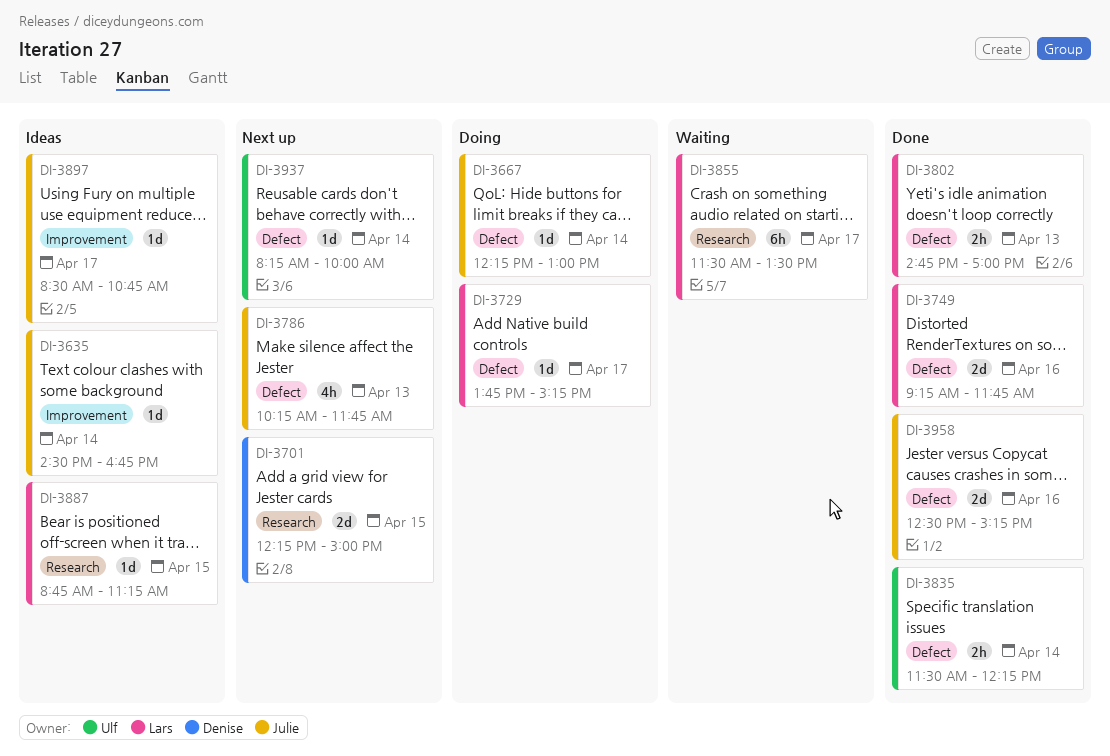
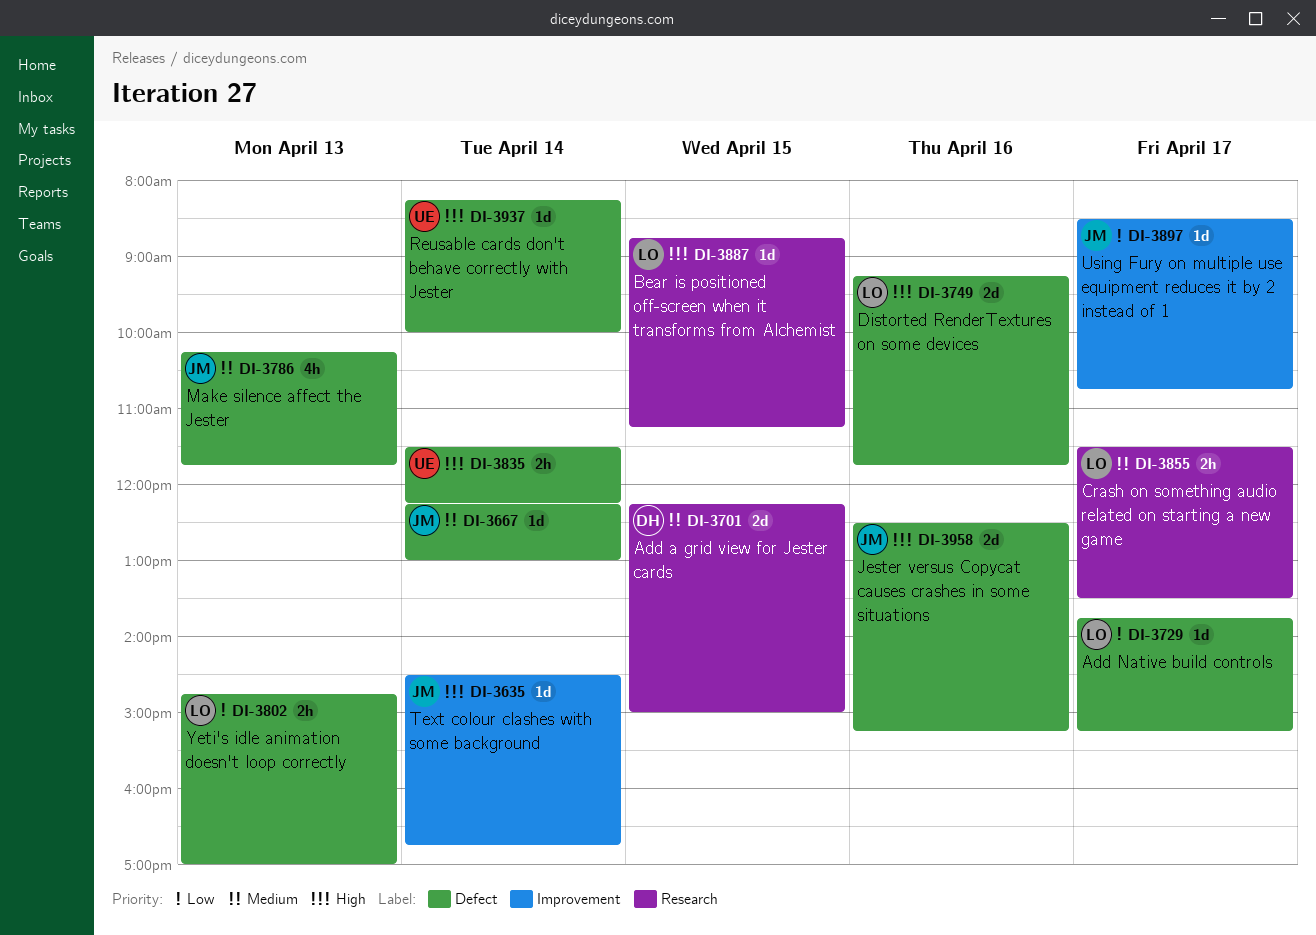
DI-3855, estimate: 6h -> 2h

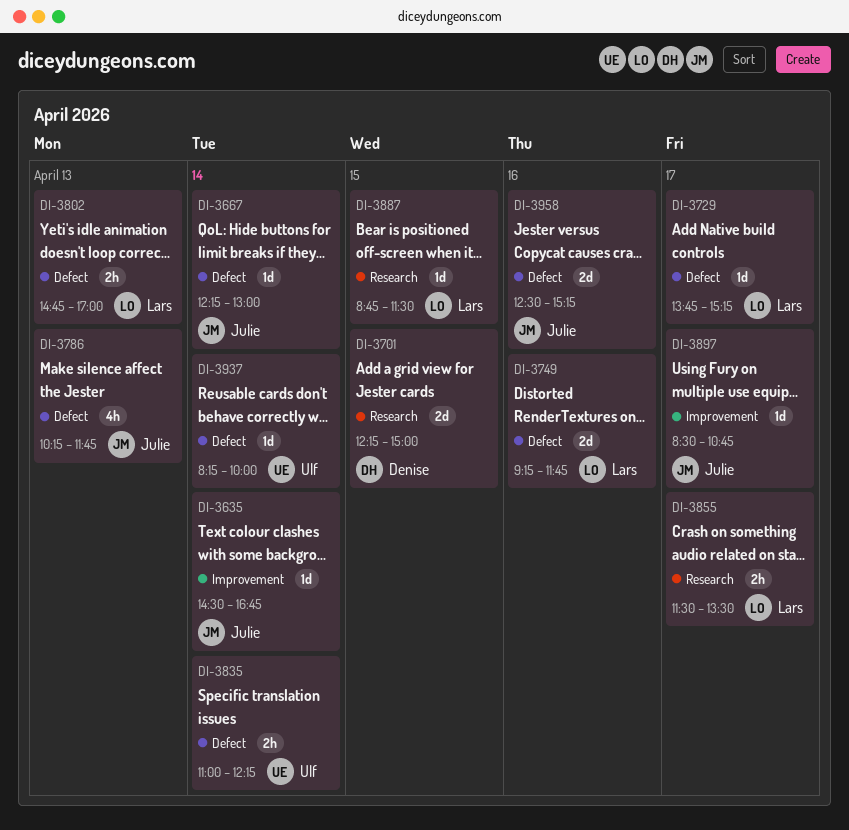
DI-3835, begins: 11:30 -> 11:00
DI-3887, ends: 11:15 -> 11:30

